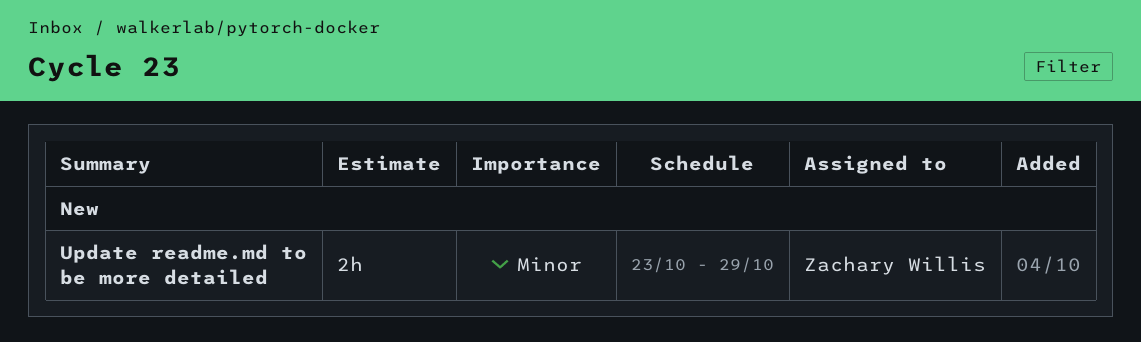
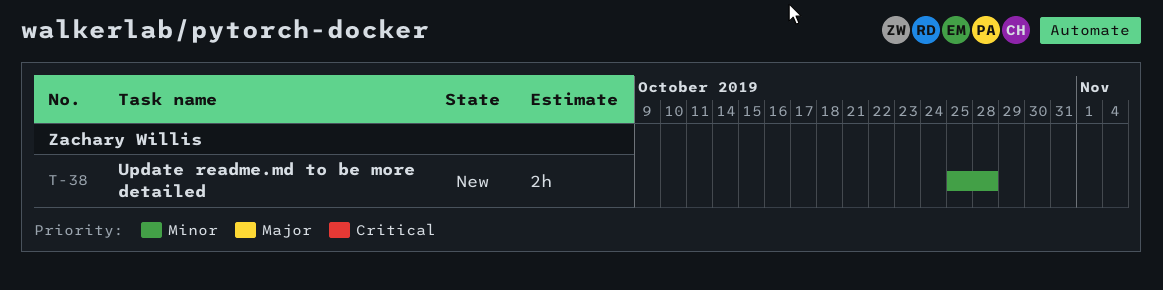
Update readme.md to be more detailed, start: Oct 23 -> Oct 25
Update readme.md to be more detailed, due: Oct 29 -> Oct 28

